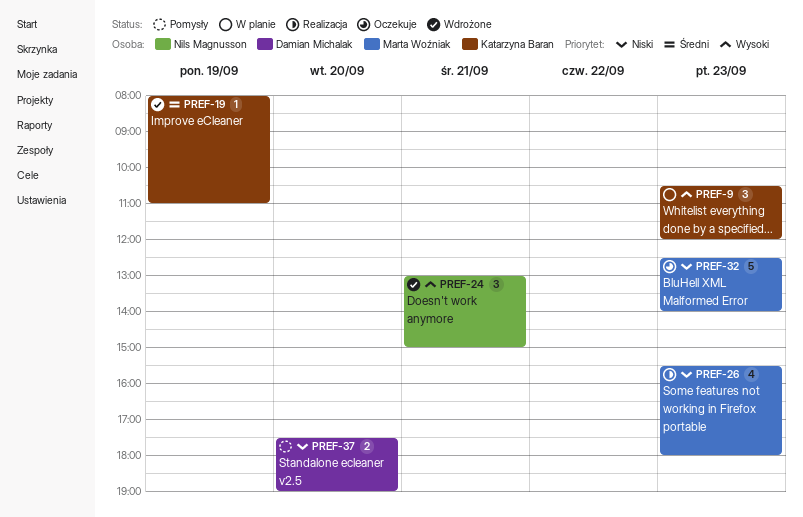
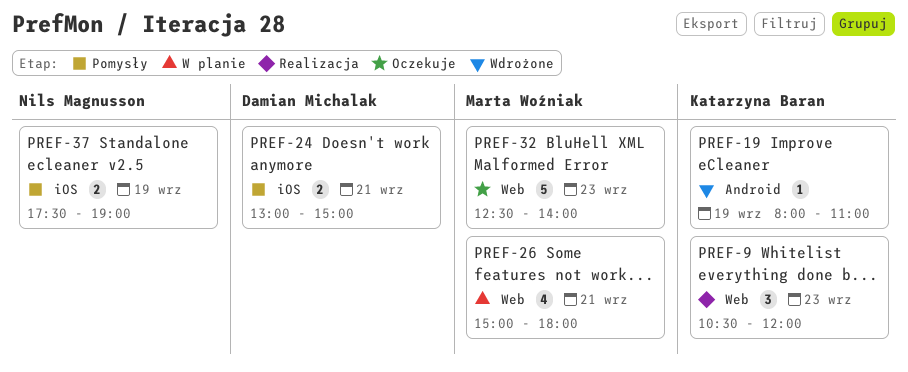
PREF-9, status: W planie -> Realizacja
PREF-24, status: Wdrożone -> Pomysły
PREF-24, owner: Nils Magnusson -> Damian Michalak
PREF-24, estimate: 3 -> 2
PREF-26, status: Realizacja -> W planie
PREF-26, day: Sep 23 -> Sep 21
PREF-26, begins: 15:30 -> 15:00
PREF-37, owner: Damian Michalak -> Nils Magnusson
PREF-37, day: Sep 20 -> Sep 19

